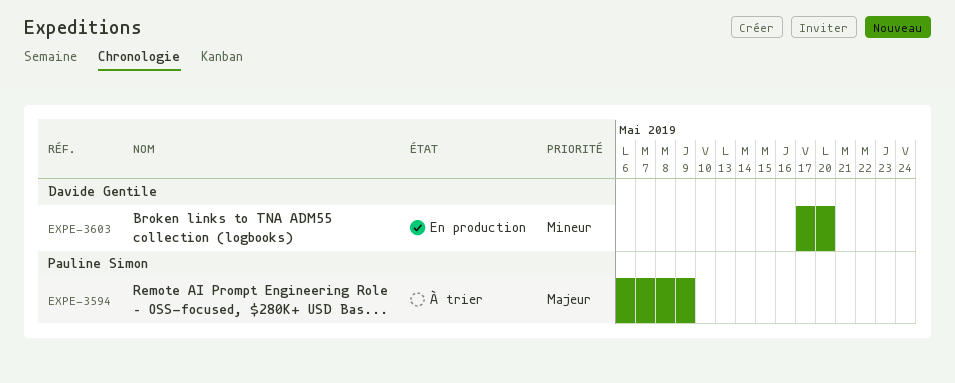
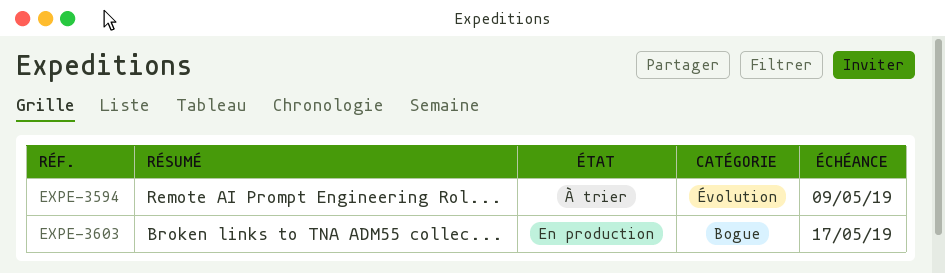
EXPE-3603, due: May 20 -> May 17

